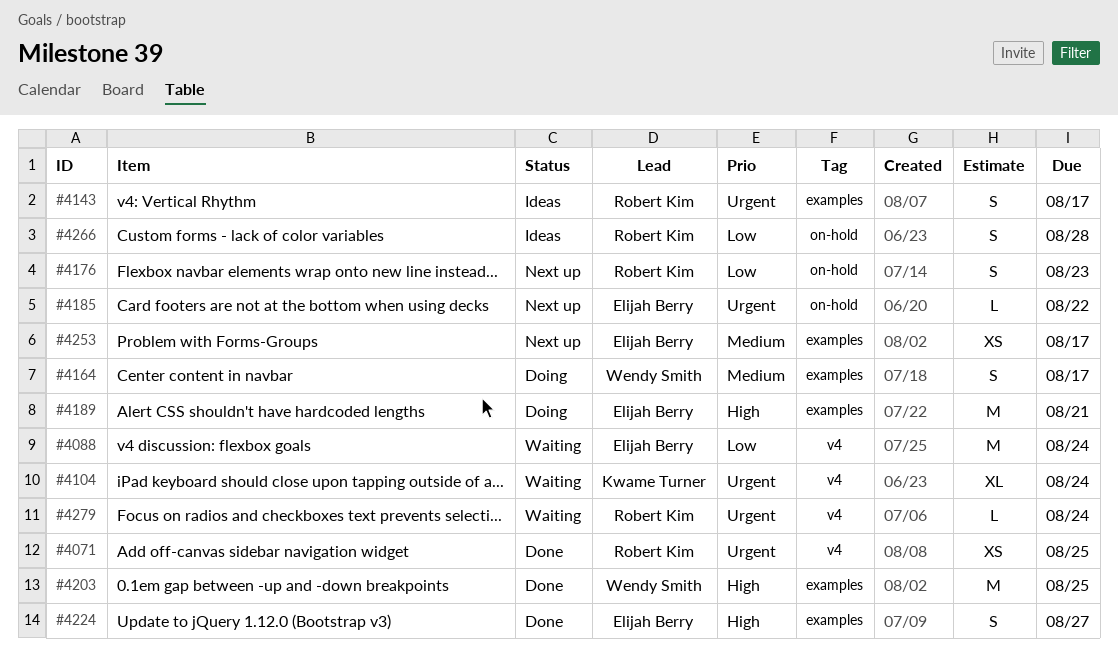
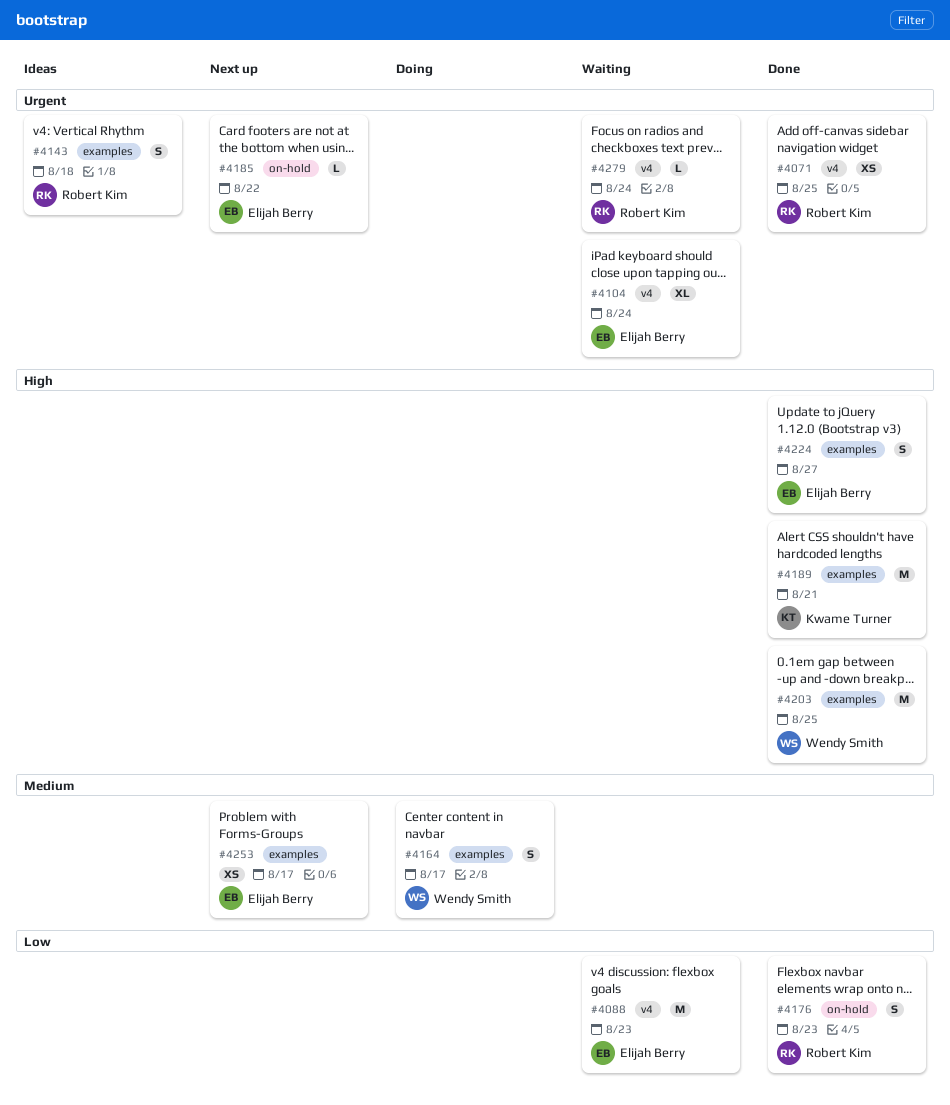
#4088, due: Aug 24 -> Aug 23
#4104, owner: Kwame Turner -> Elijah Berry
#4143, due: Aug 17 -> Aug 18
#4176, status: Next up -> Done
#4189, status: Doing -> Done
#4189, owner: Elijah Berry -> Kwame Turner
#4266: present -> none

